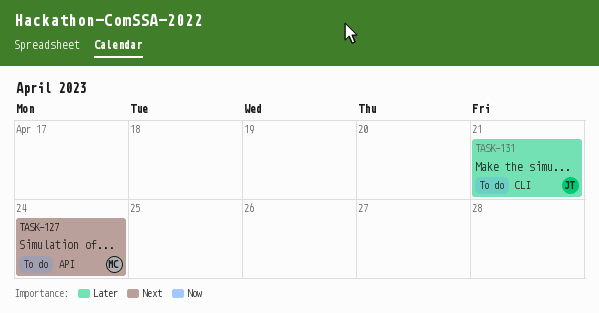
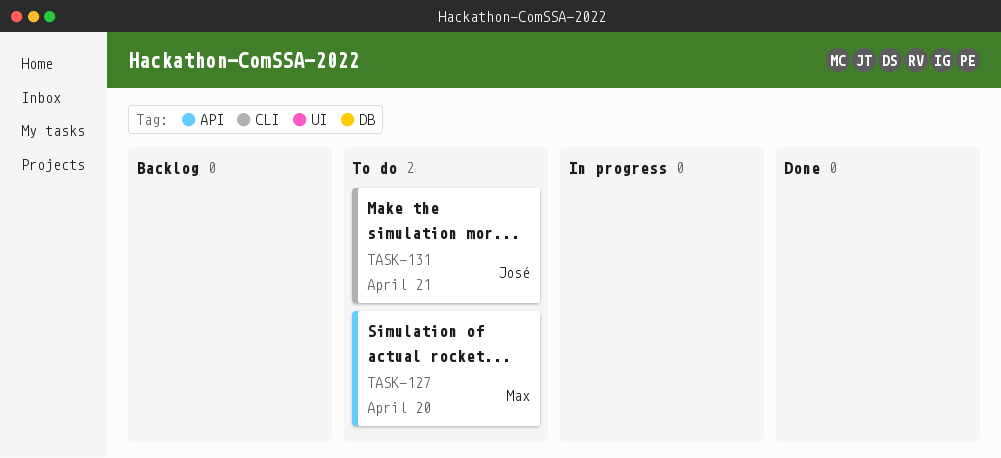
TASK-127, due: Apr 24 -> Apr 20

